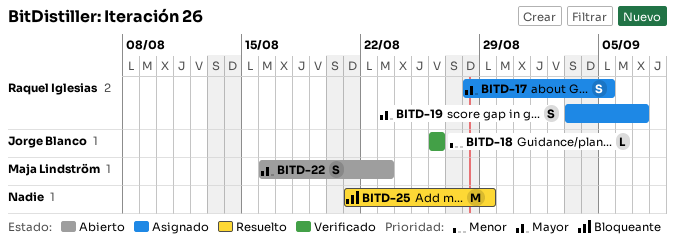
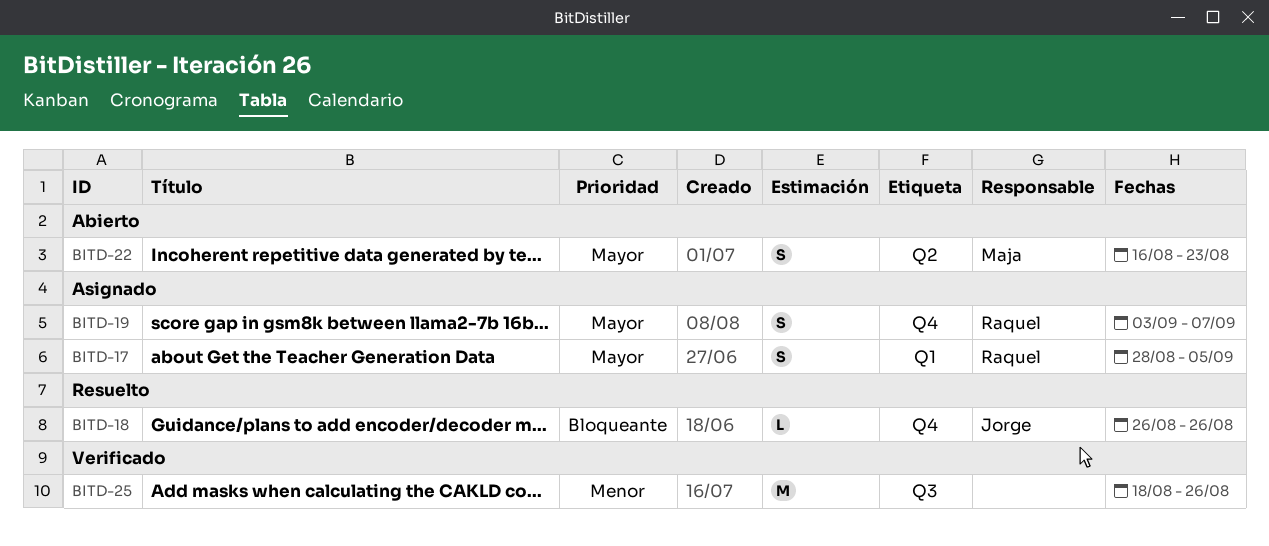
BITD-18, status: Verificado -> Resuelto
BITD-18, priority: Menor -> Bloqueante
BITD-25, status: Resuelto -> Verificado
BITD-25, priority: Bloqueante -> Menor
BITD-25, start: Aug 21 -> Aug 18
BITD-25, due: Aug 29 -> Aug 26

